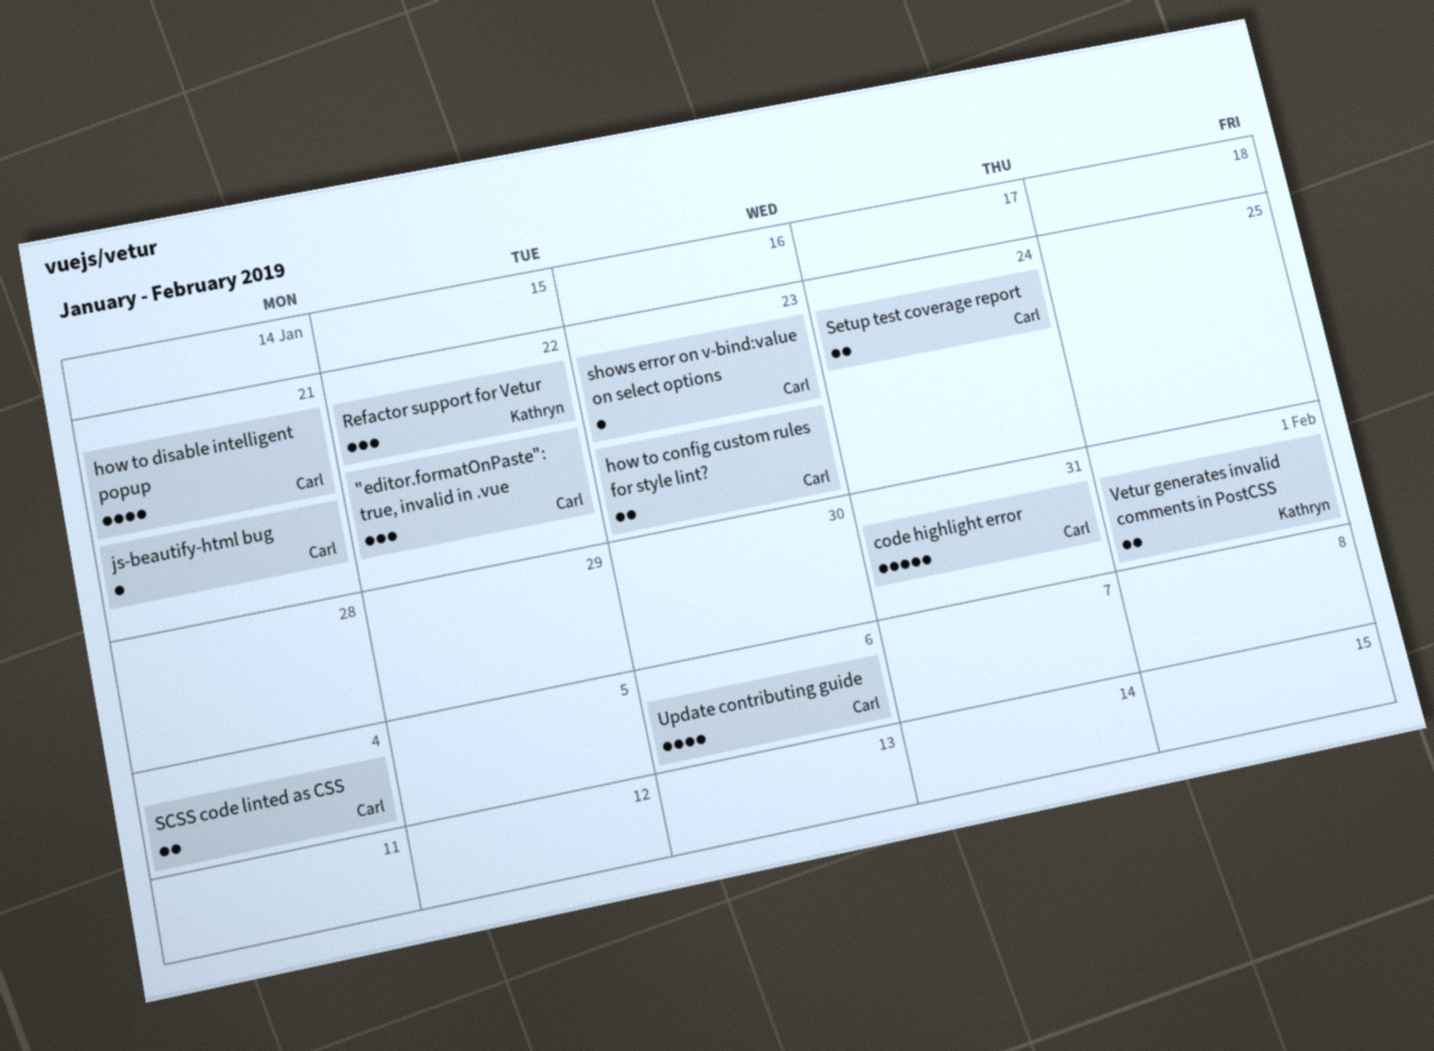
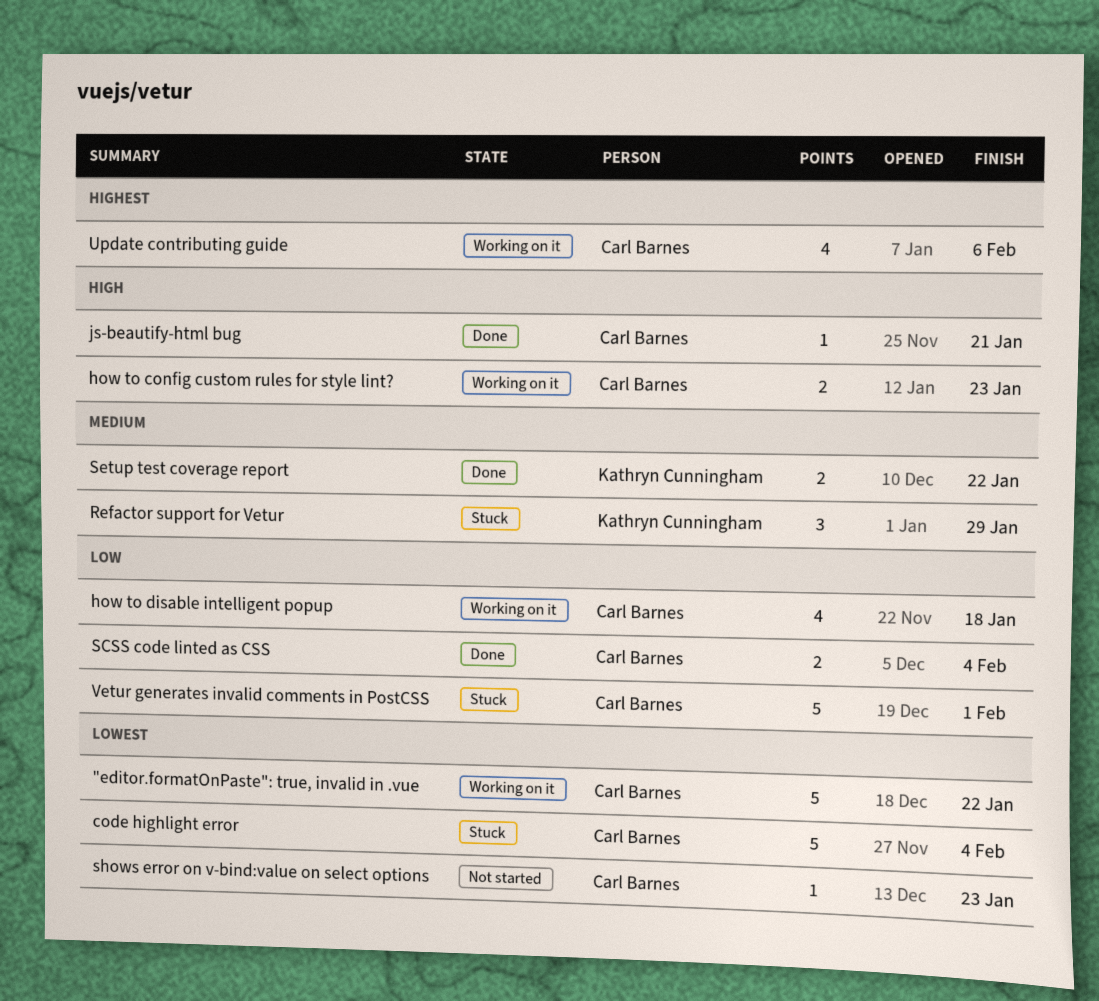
"editor.formatOnPaste": true, invalid in .vue, estimate: 3 -> 5
code highlight error, due: Jan 31 -> Feb 4
how to disable intelligent popup, due: Jan 21 -> Jan 18
Refactor support for Vetur, due: Jan 22 -> Jan 29
Setup test coverage report, owner: Carl Barnes -> Kathryn Cunningham
Setup test coverage report, due: Jan 24 -> Jan 22
Vetur generates invalid comments in PostCSS, owner: Kathryn Cunningham -> Carl Barnes
Vetur generates invalid comments in PostCSS, estimate: 2 -> 5

